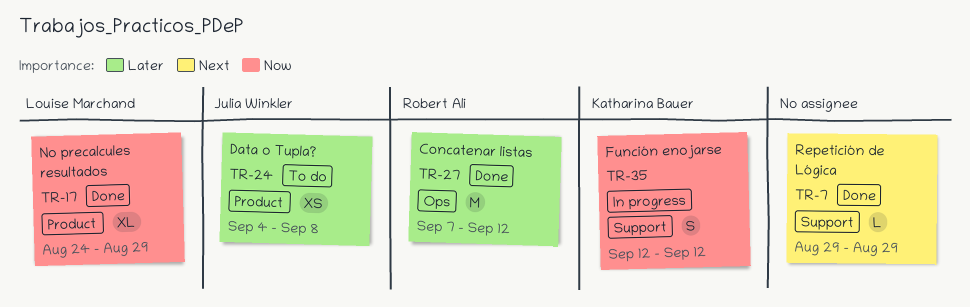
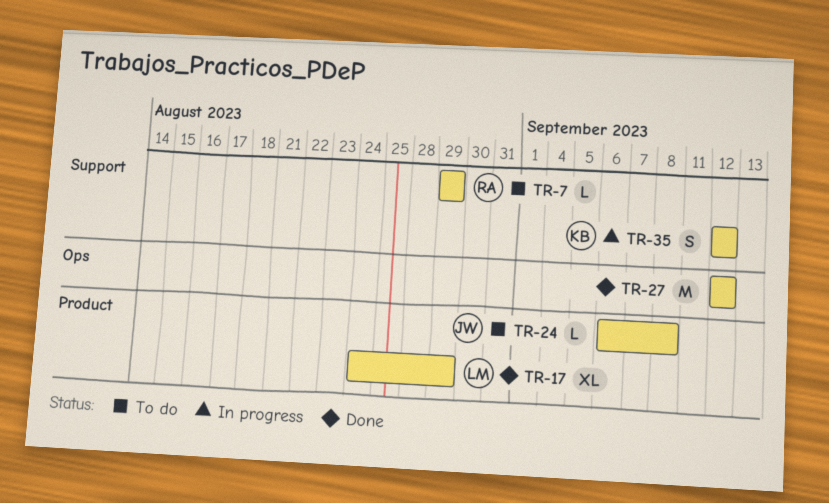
TR-7, status: Done -> To do
TR-7, owner: none -> Robert Ali
TR-24, estimate: XS -> L
TR-24, start: Sep 4 -> Sep 6
TR-27, owner: Robert Ali -> none
TR-27, start: Sep 7 -> Sep 12

